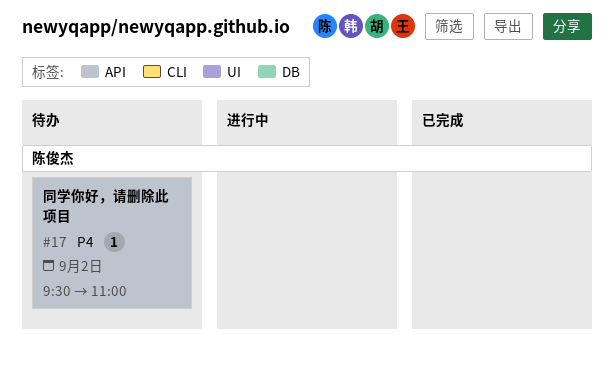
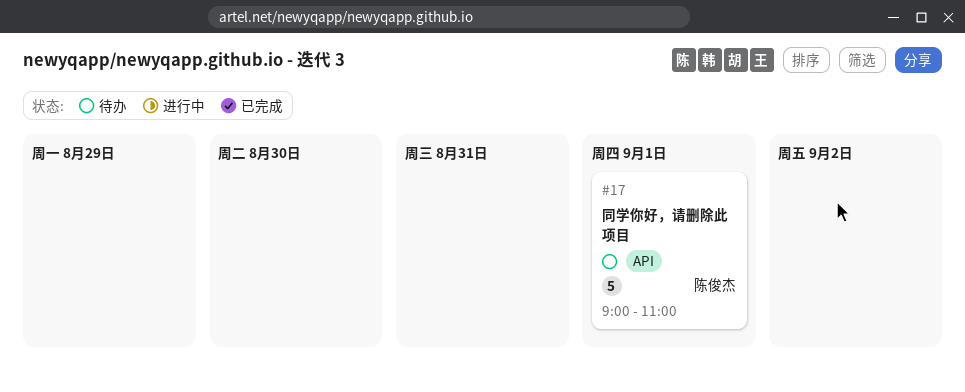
#17, estimate: 1 -> 5
#17, day: Sep 2 -> Sep 1
#17, begins: 09:30 -> 09:00

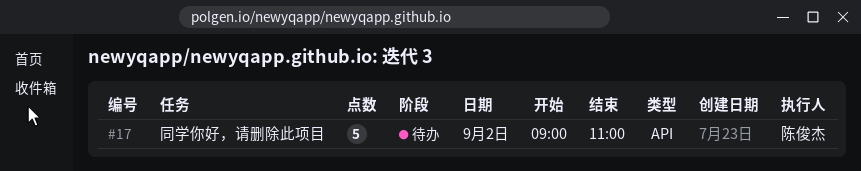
#17, day: Sep 1 -> Sep 2

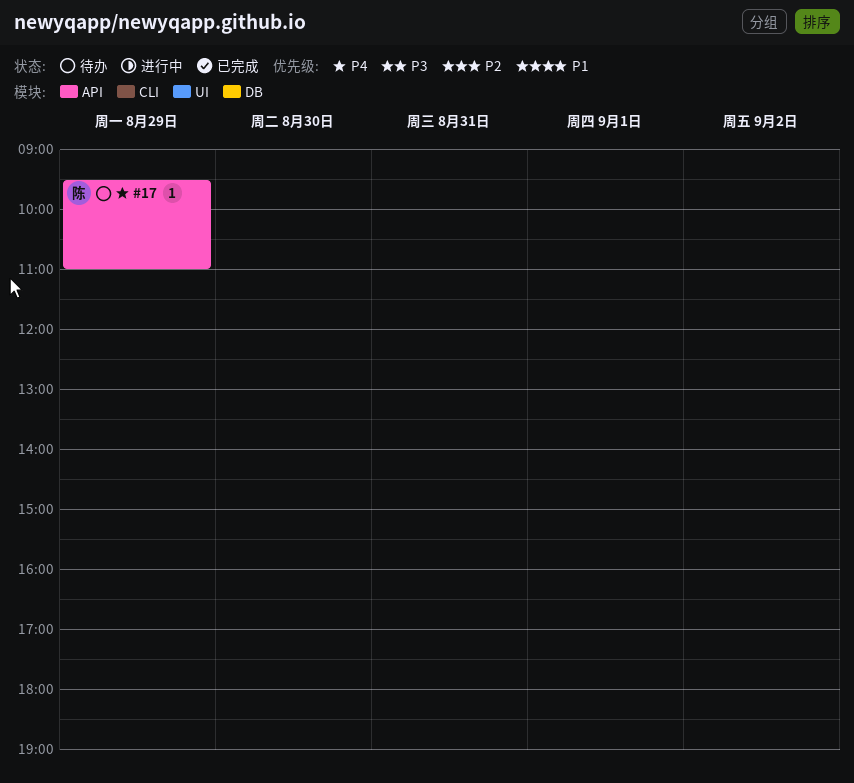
#17, estimate: 5 -> 1
#17, day: Sep 2 -> Aug 29
#17, begins: 09:00 -> 09:30

